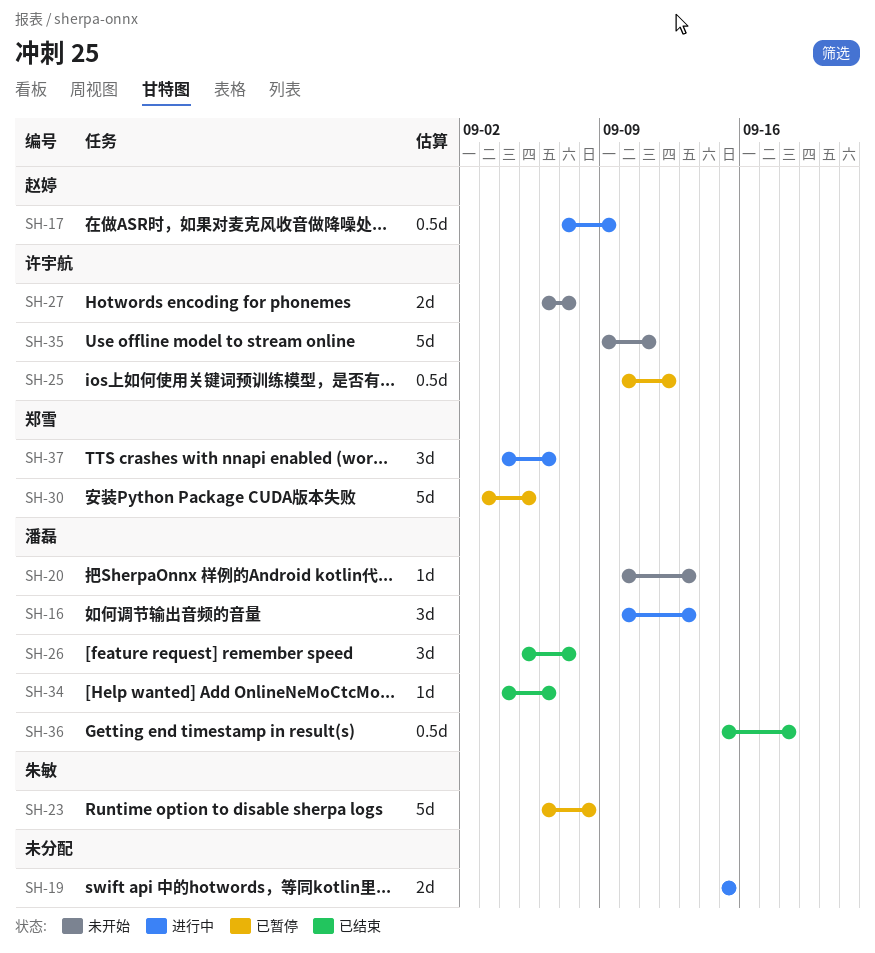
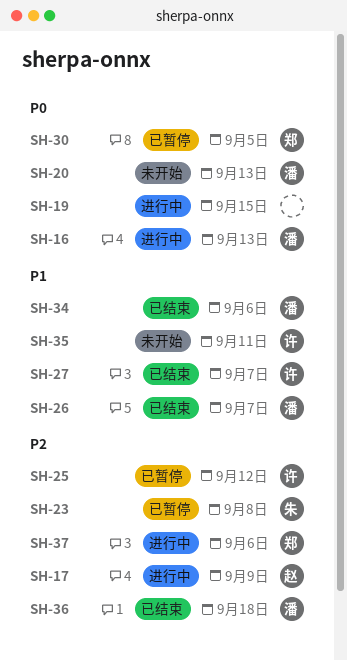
SH-27, status: 未开始 -> 已结束

